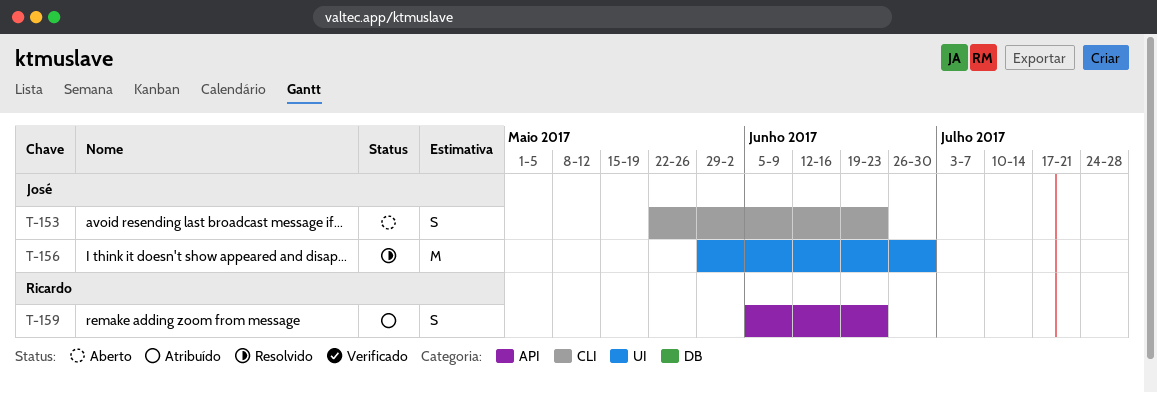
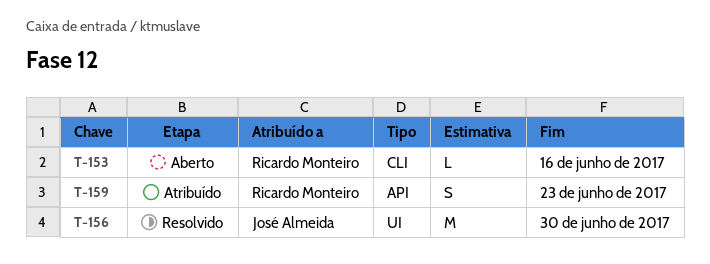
T-153, owner: José Almeida -> Ricardo Monteiro
T-153, estimate: S -> L
T-153, due: Jun 23 -> Jun 16

